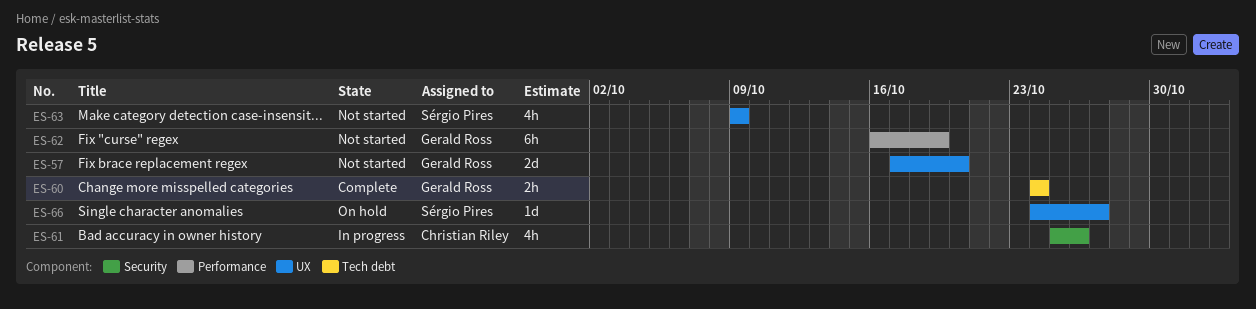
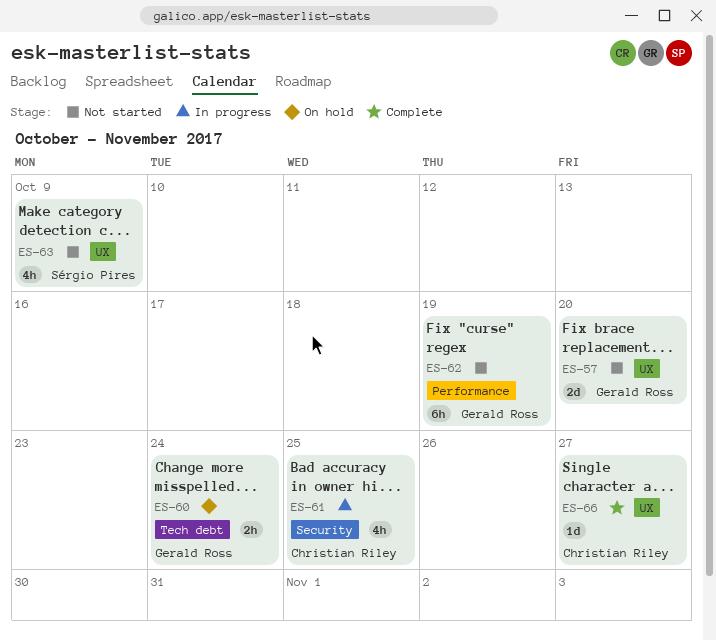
ES-60, status: Complete -> On hold
ES-61, due: Oct 26 -> Oct 25
ES-66, status: On hold -> Complete
ES-66, owner: Sérgio Pires -> Christian Riley

